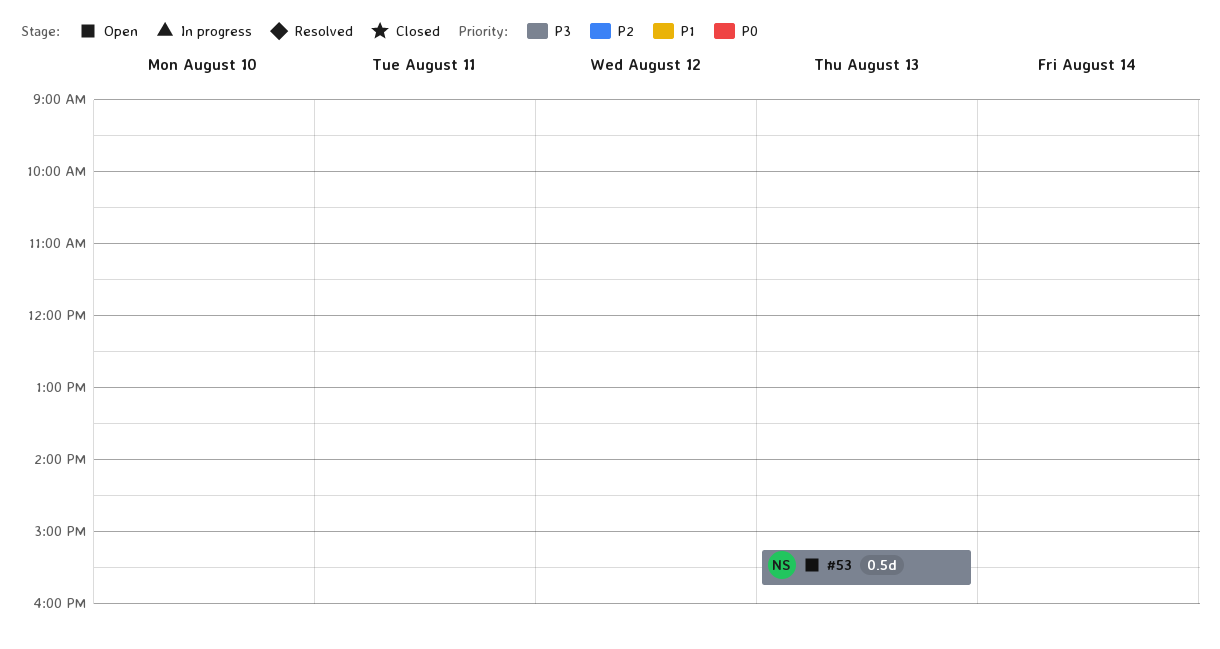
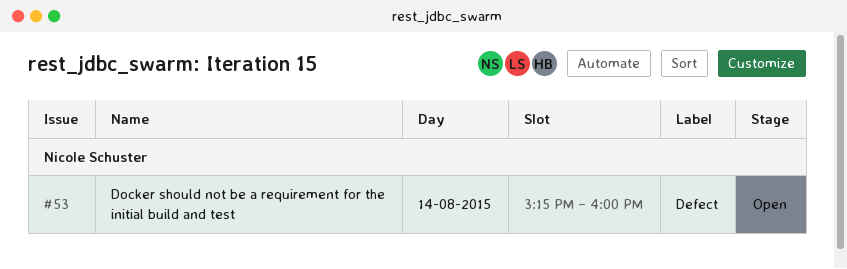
#53, day: Aug 13 -> Aug 14
#53, ends: 15:45 -> 16:00

